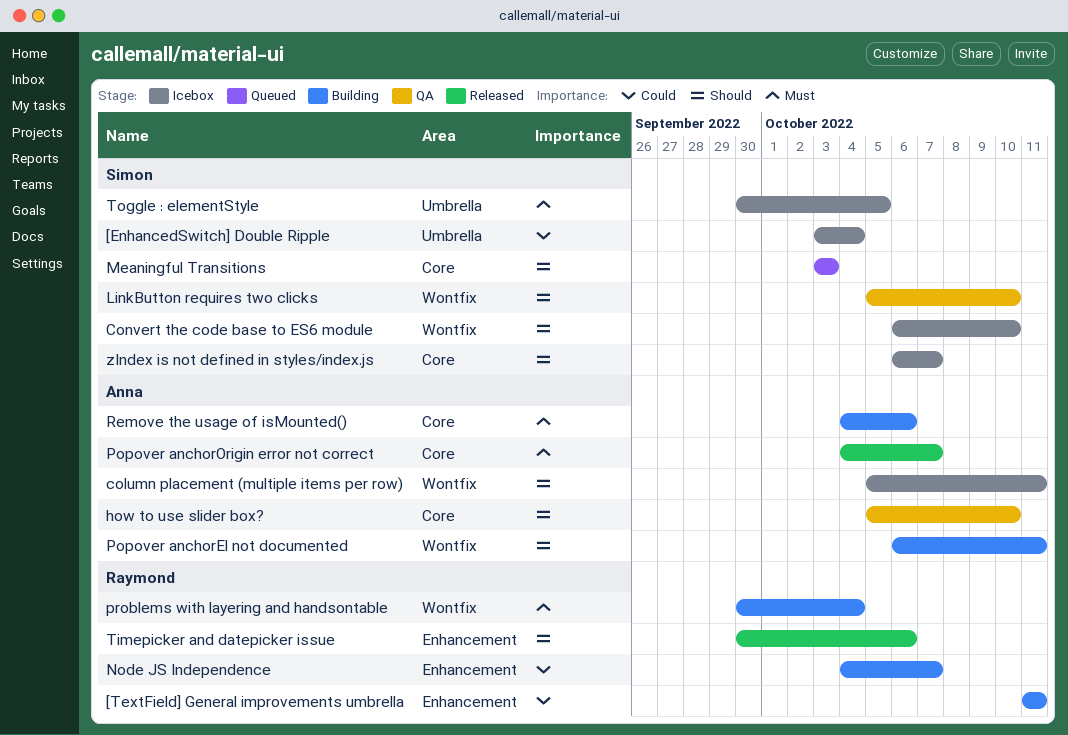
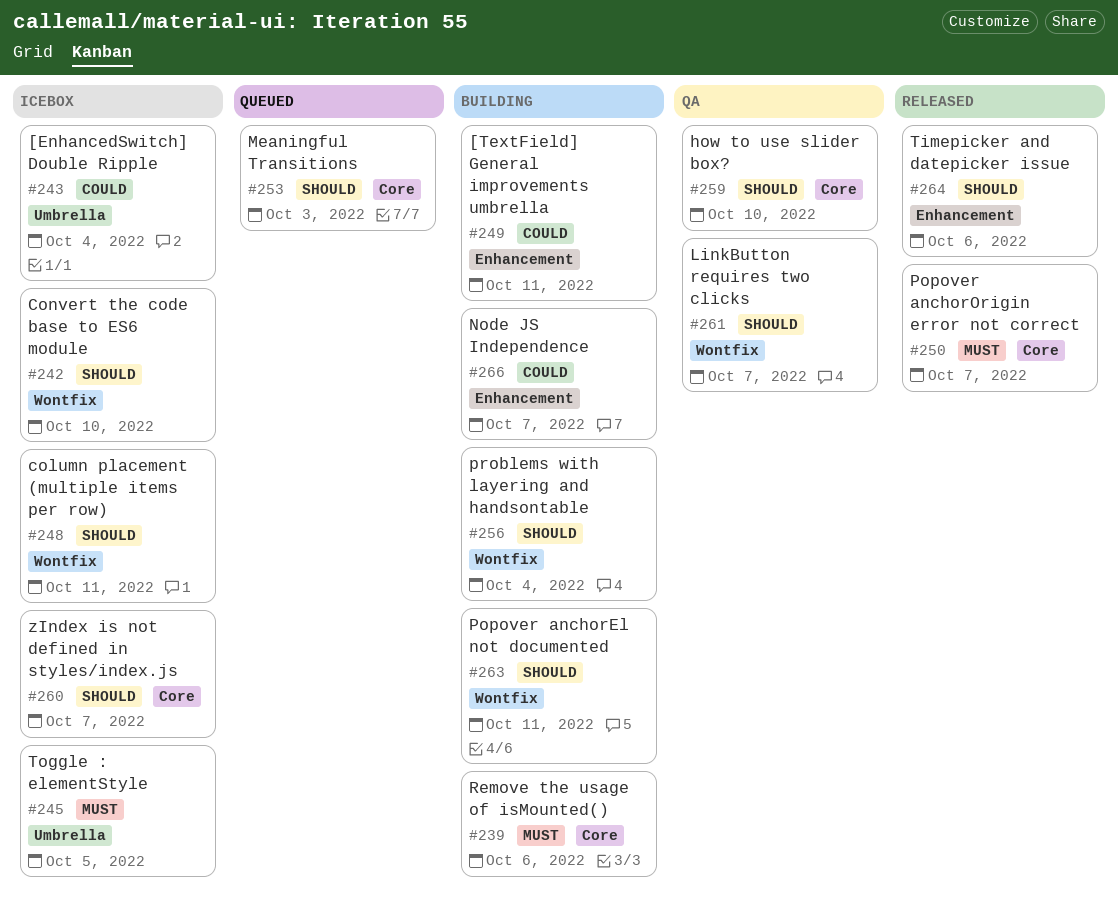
LinkButton requires two clicks, due: Oct 10 -> Oct 7
problems with layering and handsontable, priority: Must -> Should

